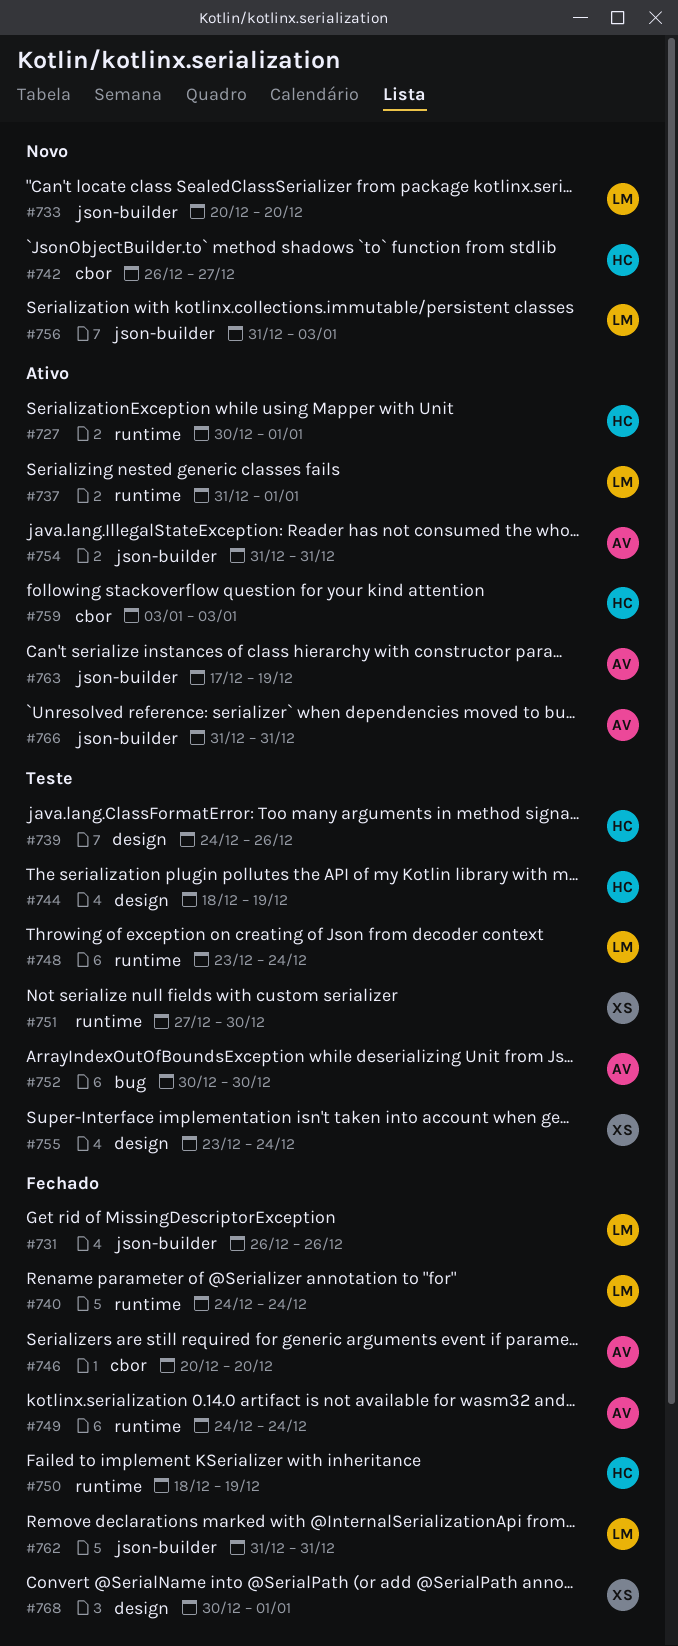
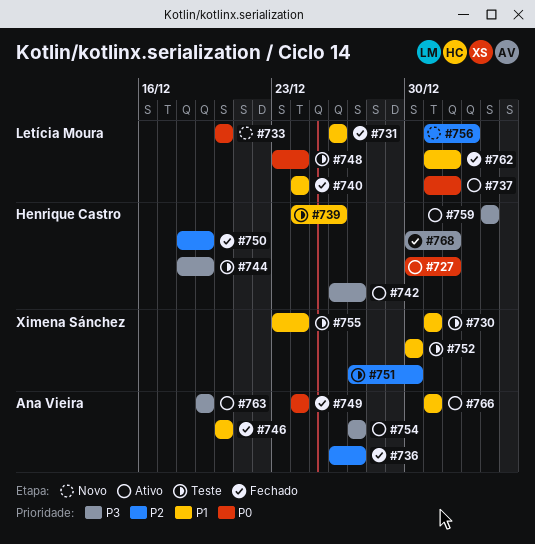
#730: none -> present
#736: none -> present
#742, status: Novo -> Ativo
#752, owner: Ana Vieira -> Ximena Sánchez
#754, start: Dec 31 -> Dec 27
#754, due: Dec 31 -> Dec 27
#756, due: Jan 3 -> Jan 2
#762, due: Dec 31 -> Jan 1
#763, start: Dec 17 -> Dec 19
#768, owner: Ximena Sánchez -> Henrique Castro

